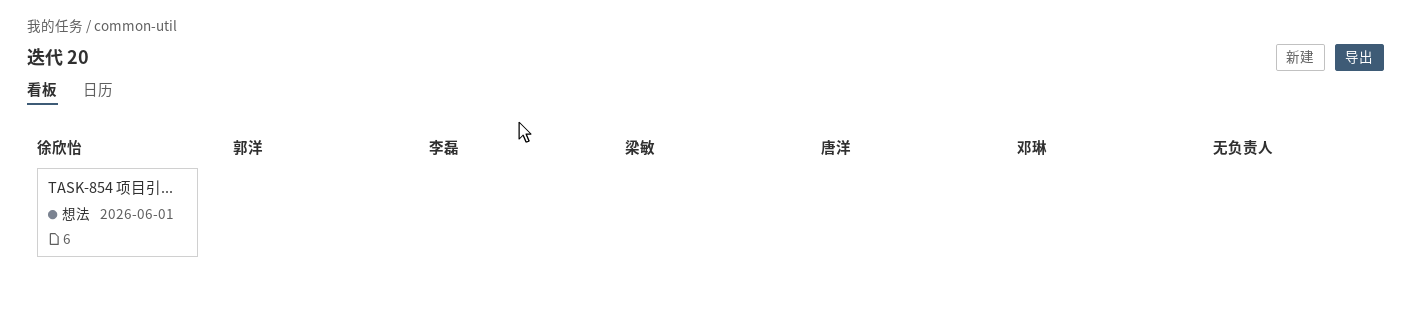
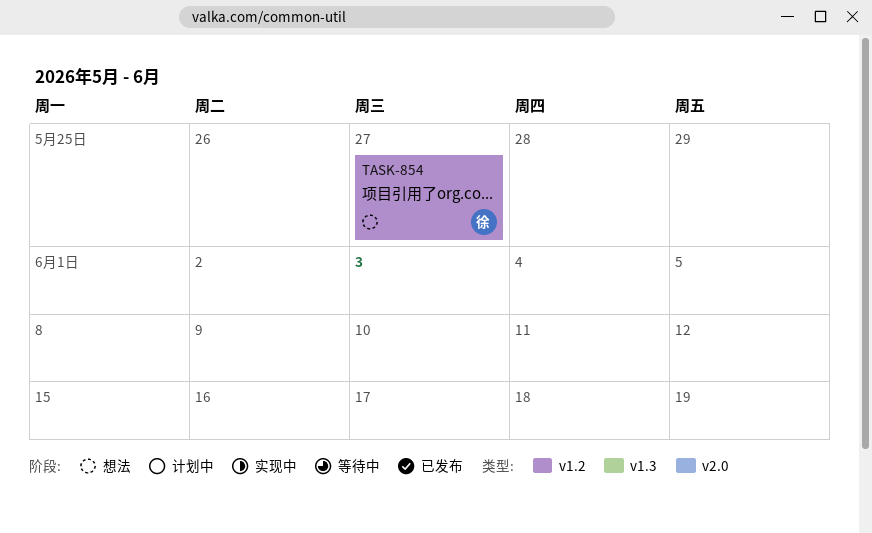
TASK-854, due: Jun 1 -> May 27

